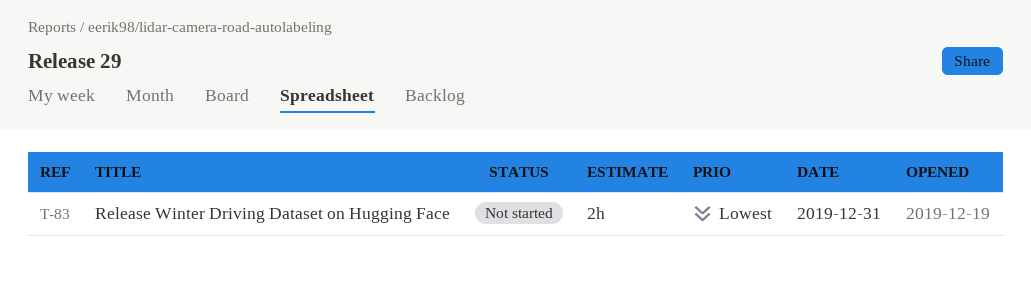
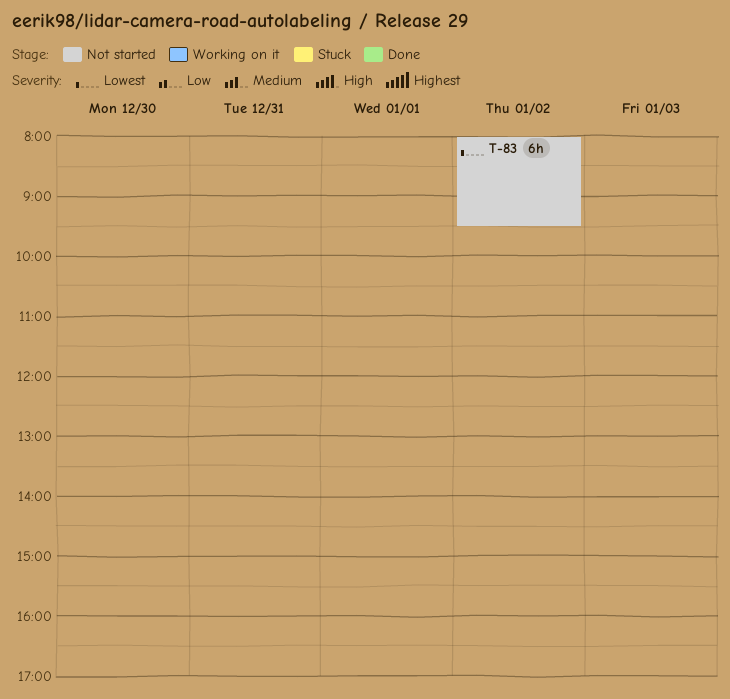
T-83, estimate: 2h -> 6h
T-83, day: Dec 31 -> Jan 2

